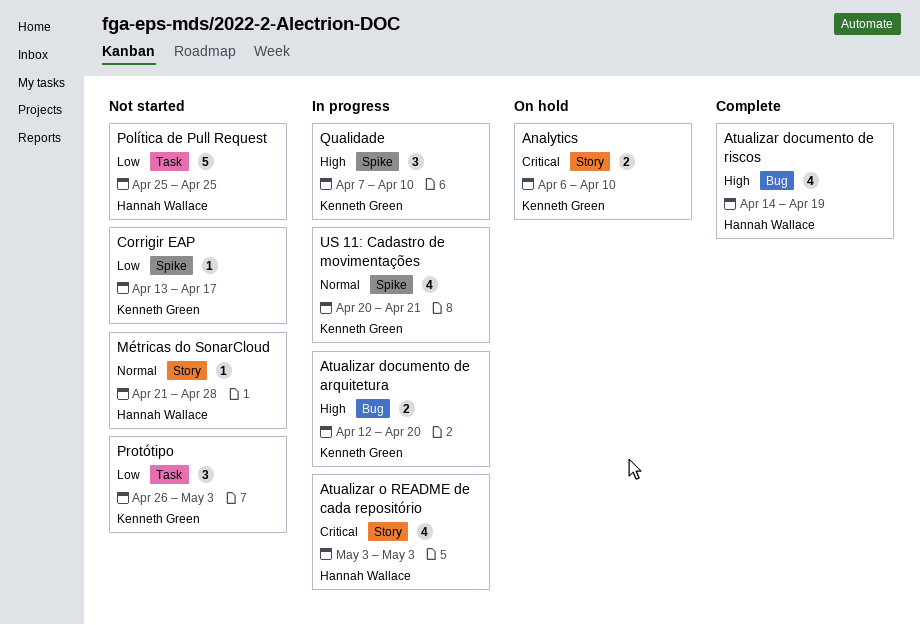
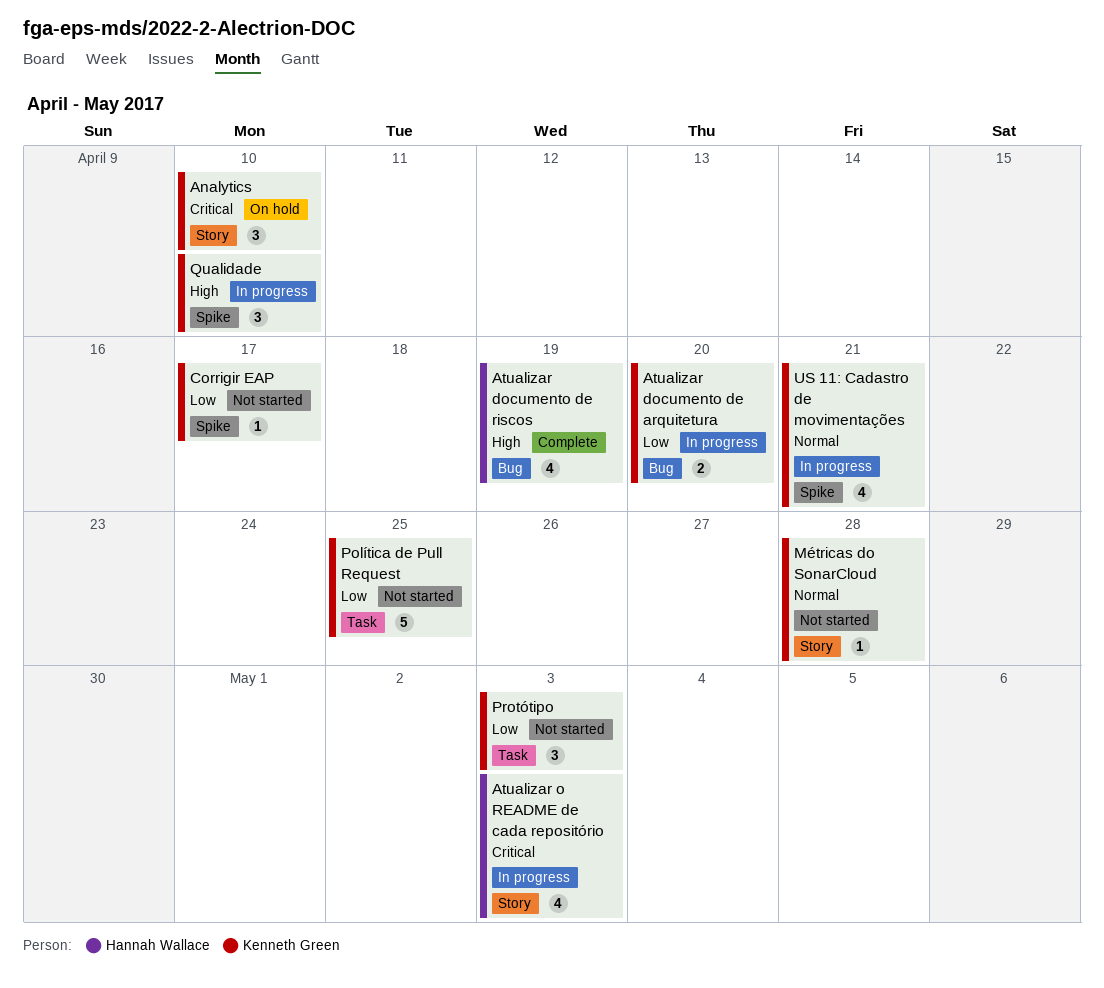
Analytics, estimate: 2 -> 3
Atualizar documento de arquitetura, priority: High -> Low
Métricas do SonarCloud, owner: Hannah Wallace -> Kenneth Green
Política de Pull Request, owner: Hannah Wallace -> Kenneth Green

